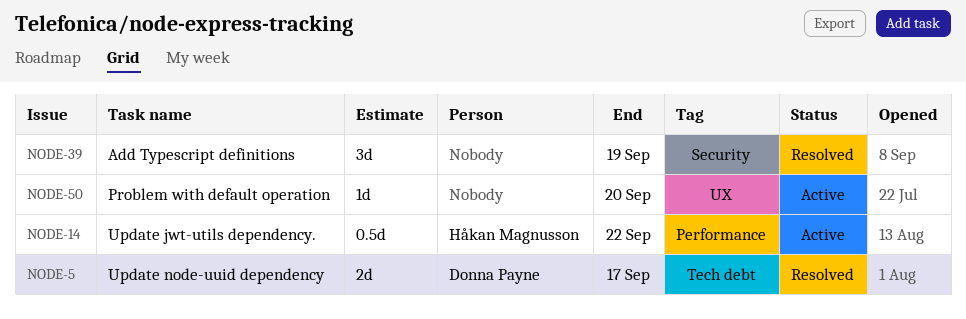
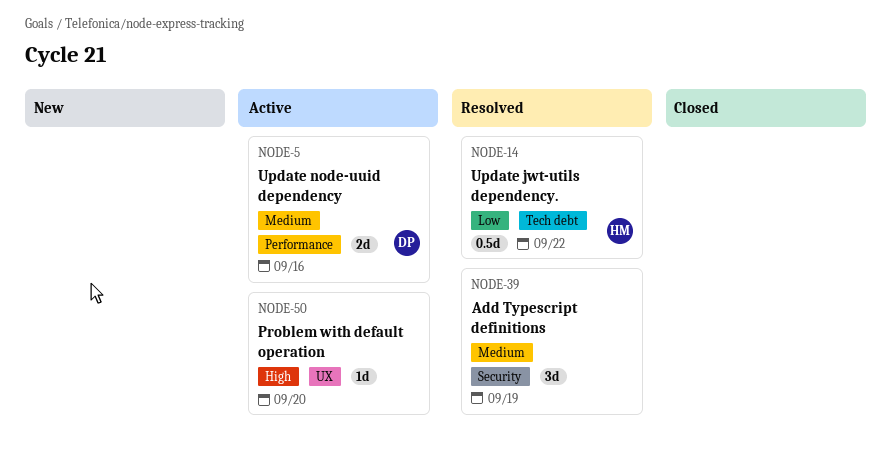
NODE-5, status: Resolved -> Active
NODE-5, label: Tech debt -> Performance
NODE-5, due: Sep 17 -> Sep 16
NODE-14, status: Active -> Resolved
NODE-14, label: Performance -> Tech debt

